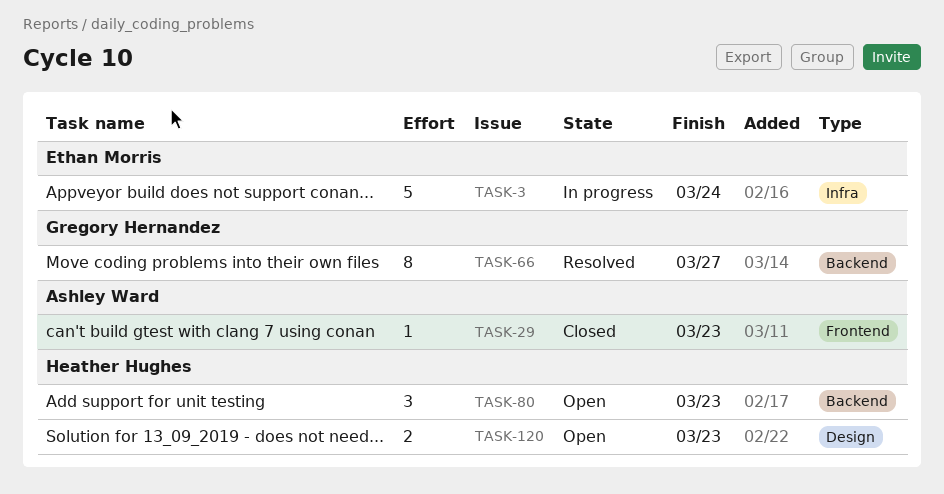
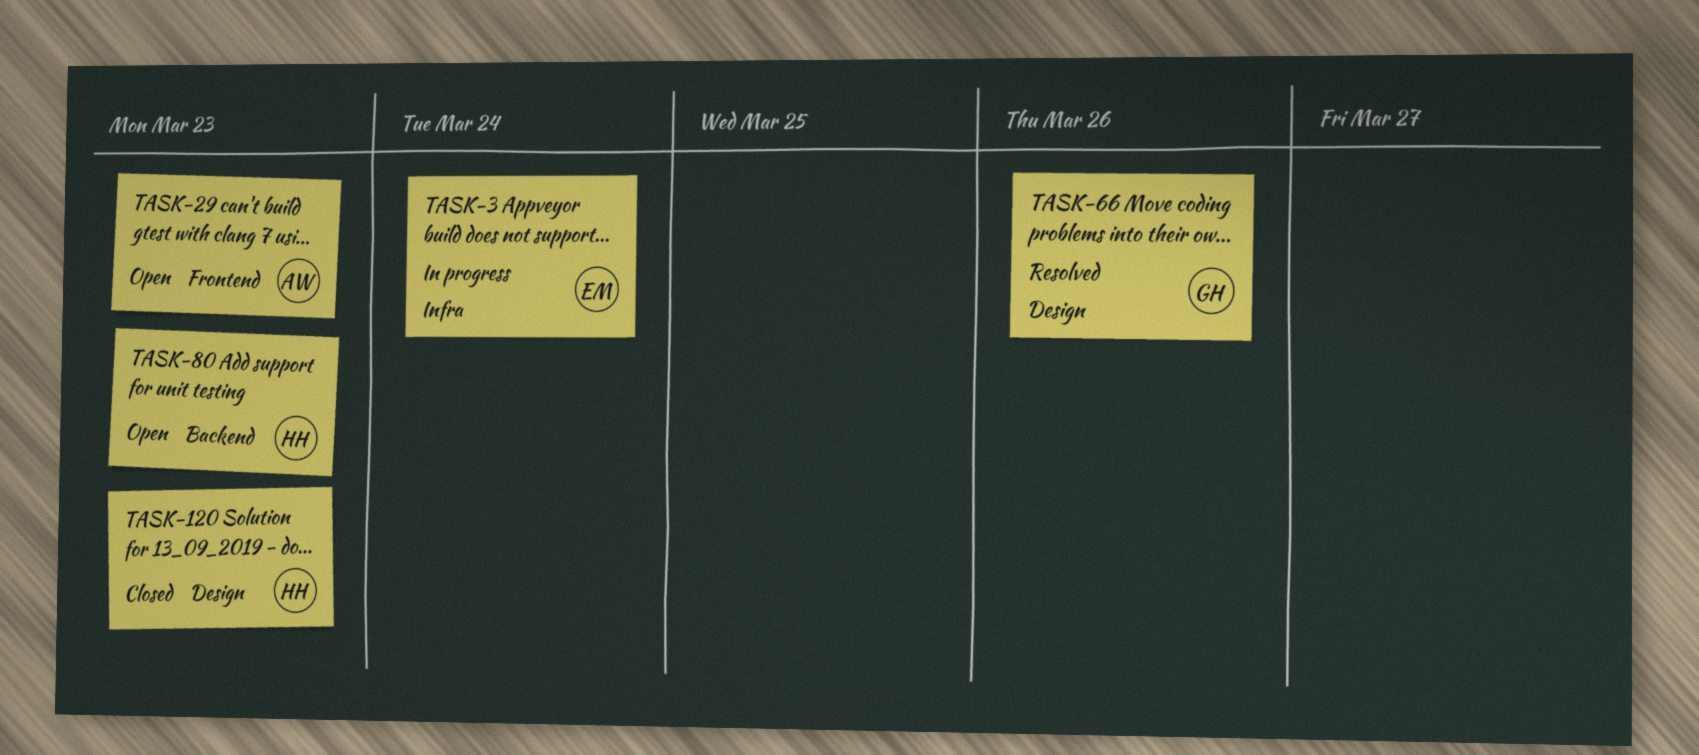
TASK-29, status: Closed -> Open
TASK-66, label: Backend -> Design
TASK-66, due: Mar 27 -> Mar 26
TASK-120, status: Open -> Closed

